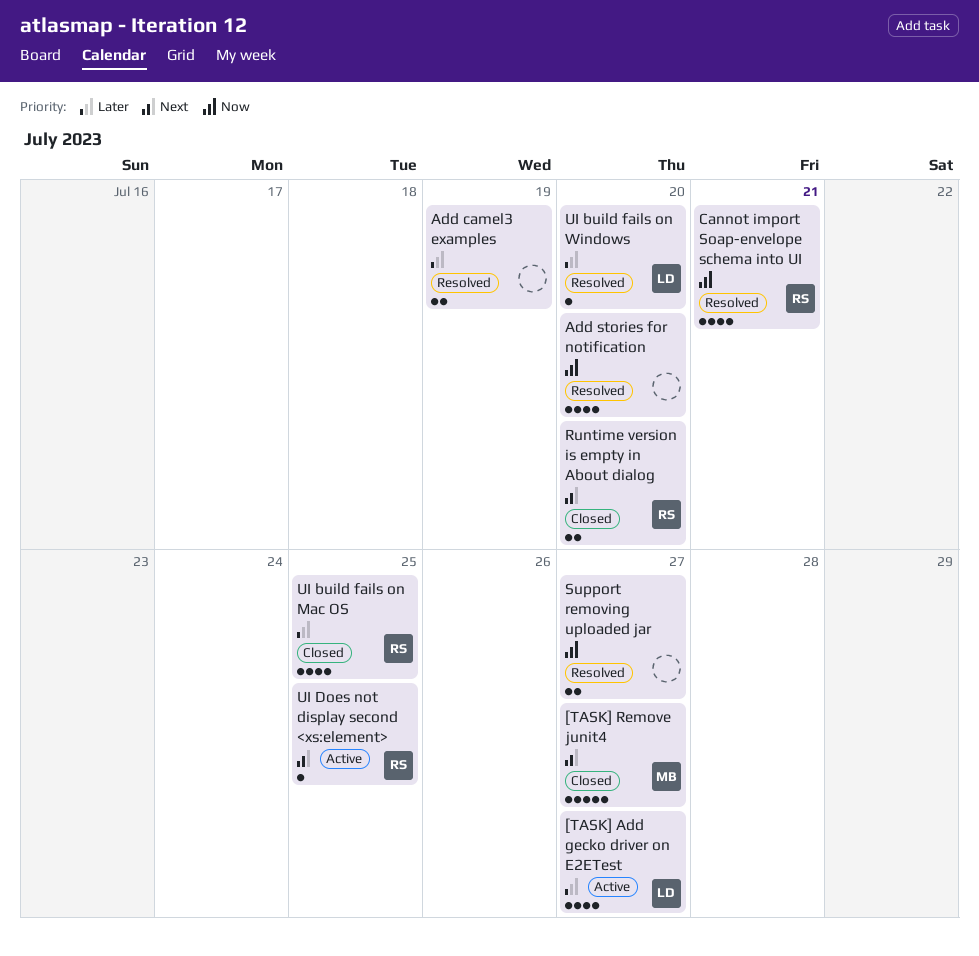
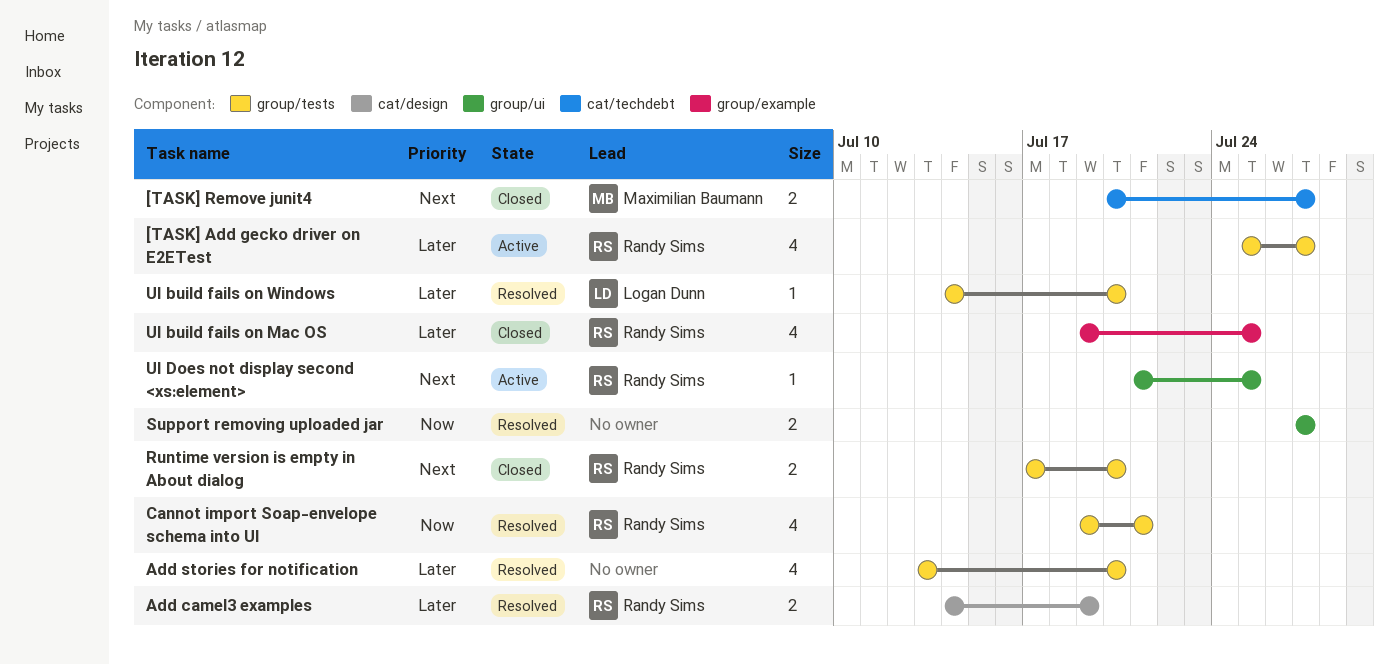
[TASK] Add gecko driver on E2ETest, owner: Logan Dunn -> Randy Sims
[TASK] Remove junit4, estimate: 5 -> 2
Add camel3 examples, owner: none -> Randy Sims
Add stories for notification, priority: Now -> Later

